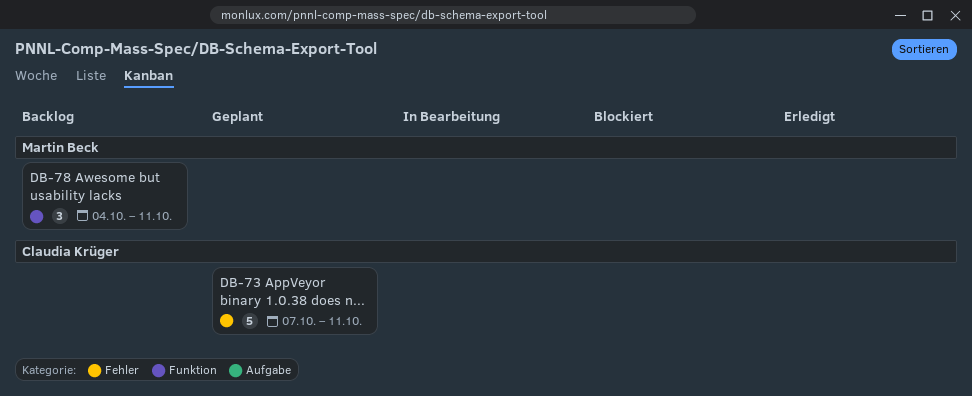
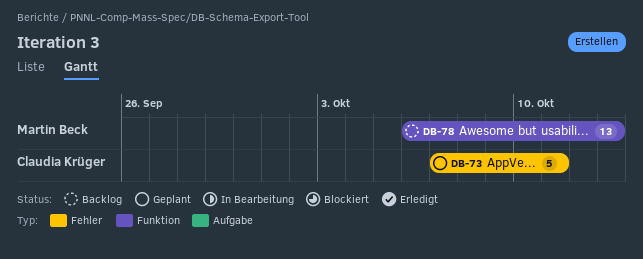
DB-78, estimate: 3 -> 13
DB-78, start: Oct 4 -> Oct 6
DB-78, due: Oct 11 -> Oct 13

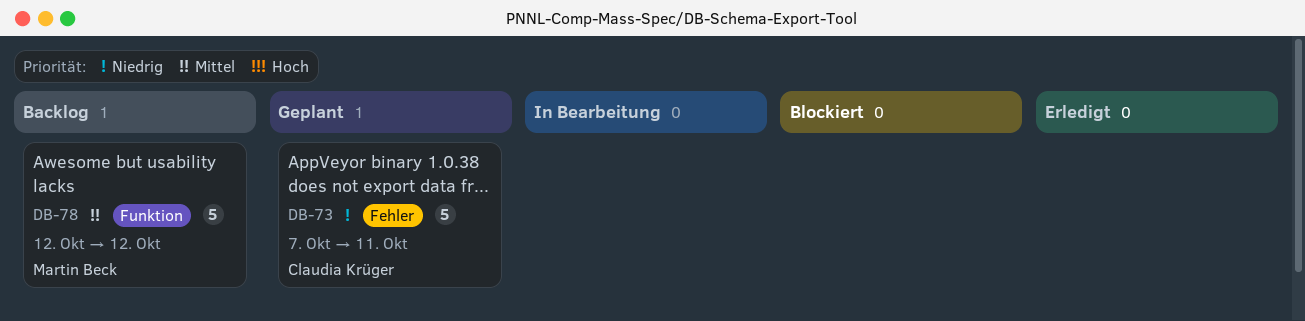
DB-78, estimate: 13 -> 5
DB-78, start: Oct 6 -> Oct 12
DB-78, due: Oct 13 -> Oct 12

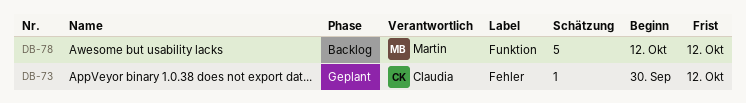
DB-73, estimate: 5 -> 1
DB-73, start: Oct 7 -> Sep 30
DB-73, due: Oct 11 -> Oct 12

